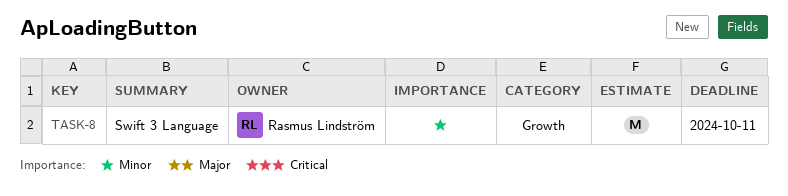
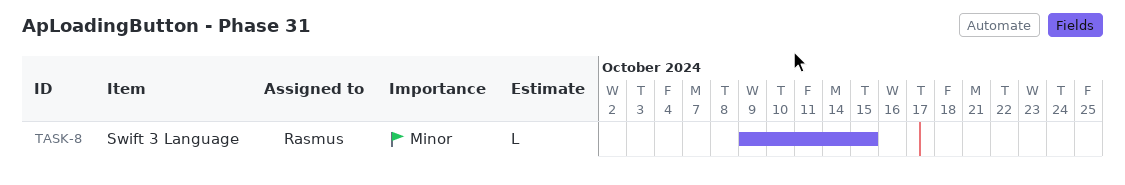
TASK-8, estimate: M -> L
TASK-8, due: Oct 11 -> Oct 15

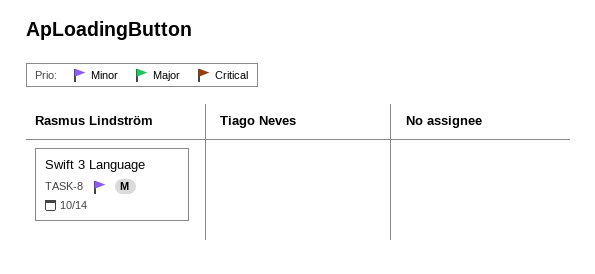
TASK-8, estimate: L -> M
TASK-8, due: Oct 15 -> Oct 14

